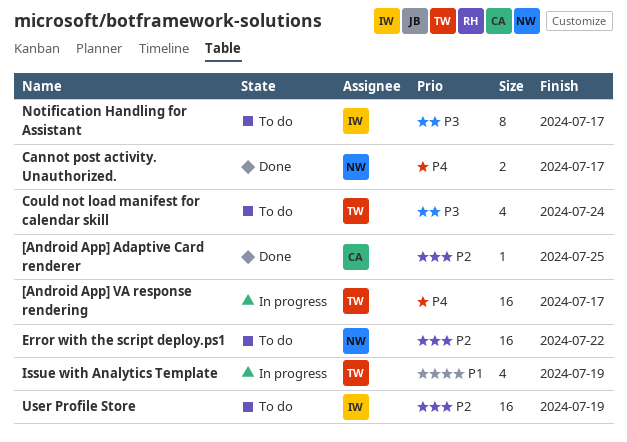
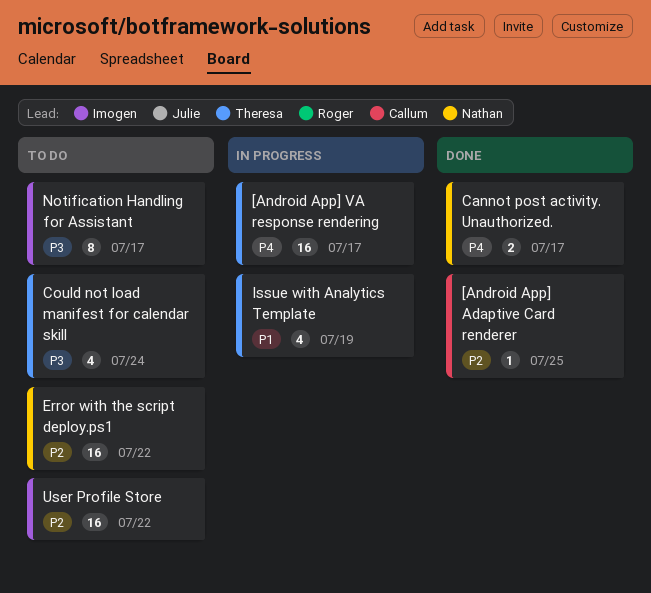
User Profile Store, due: Jul 19 -> Jul 22

